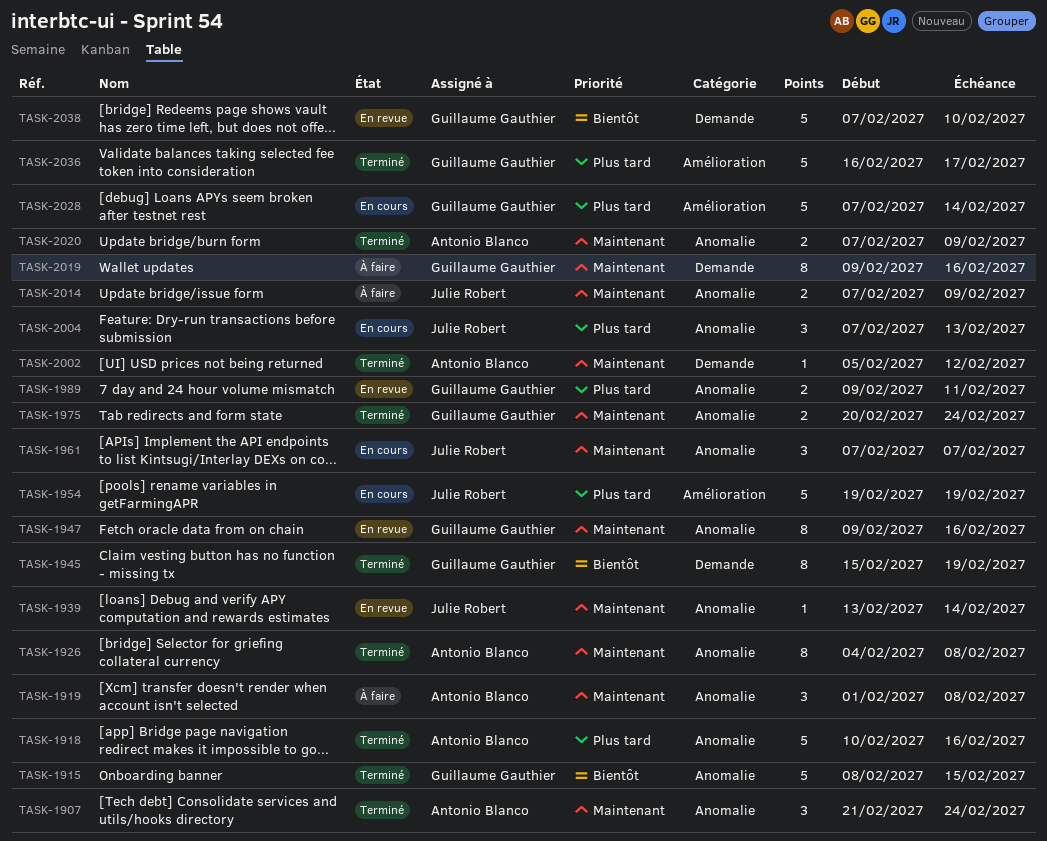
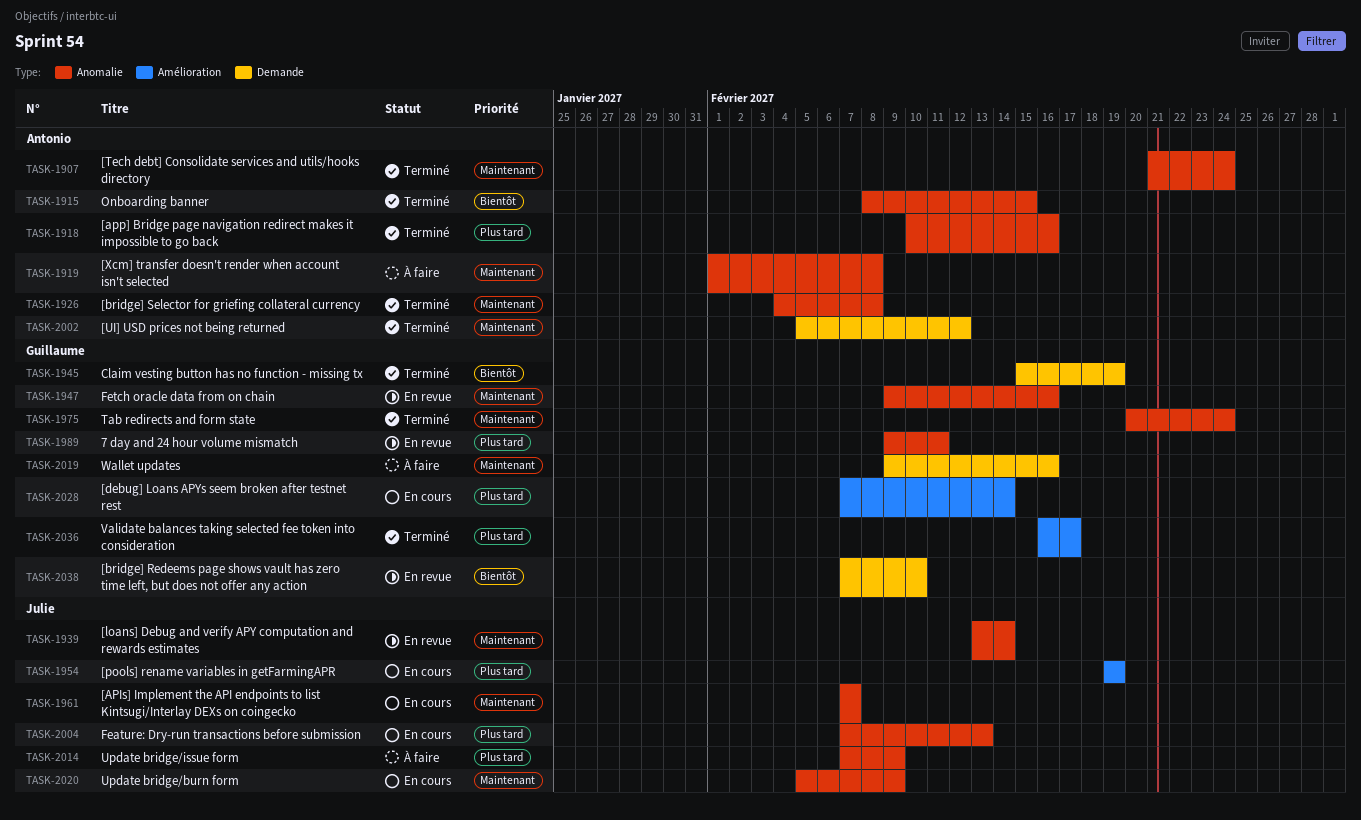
TASK-1915, owner: Guillaume Gauthier -> Antonio Blanco
TASK-2014, priority: Maintenant -> Plus tard
TASK-2020, status: Terminé -> En cours
TASK-2020, owner: Antonio Blanco -> Julie Robert
TASK-2020, start: Feb 7 -> Feb 5

